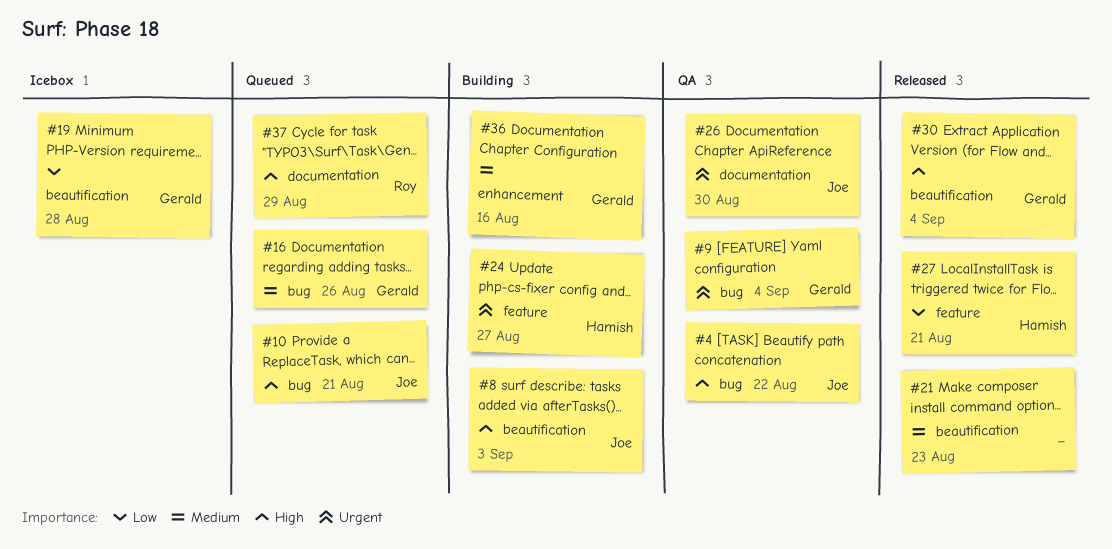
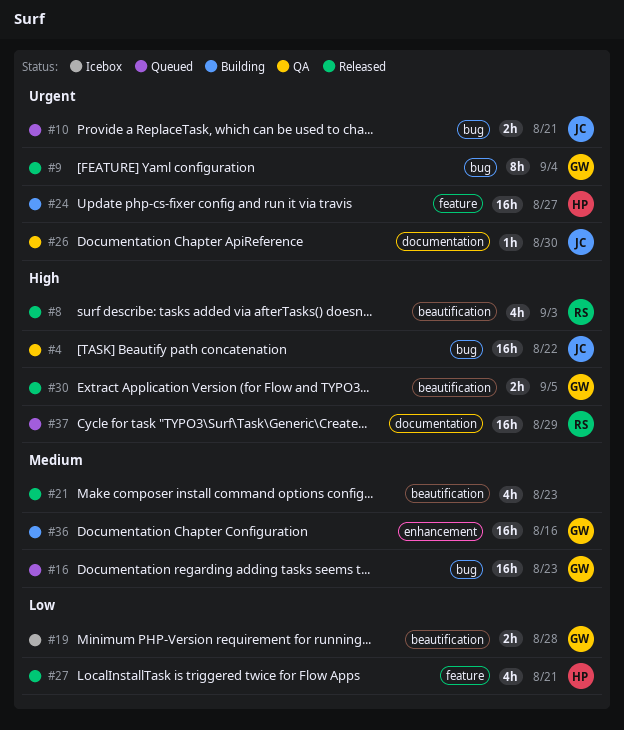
#8, status: Building -> Released
#8, owner: Joe -> Roy
#9, status: QA -> Released
#10, priority: High -> Urgent
#16, due: Aug 26 -> Aug 23
#30, due: Sep 4 -> Sep 5

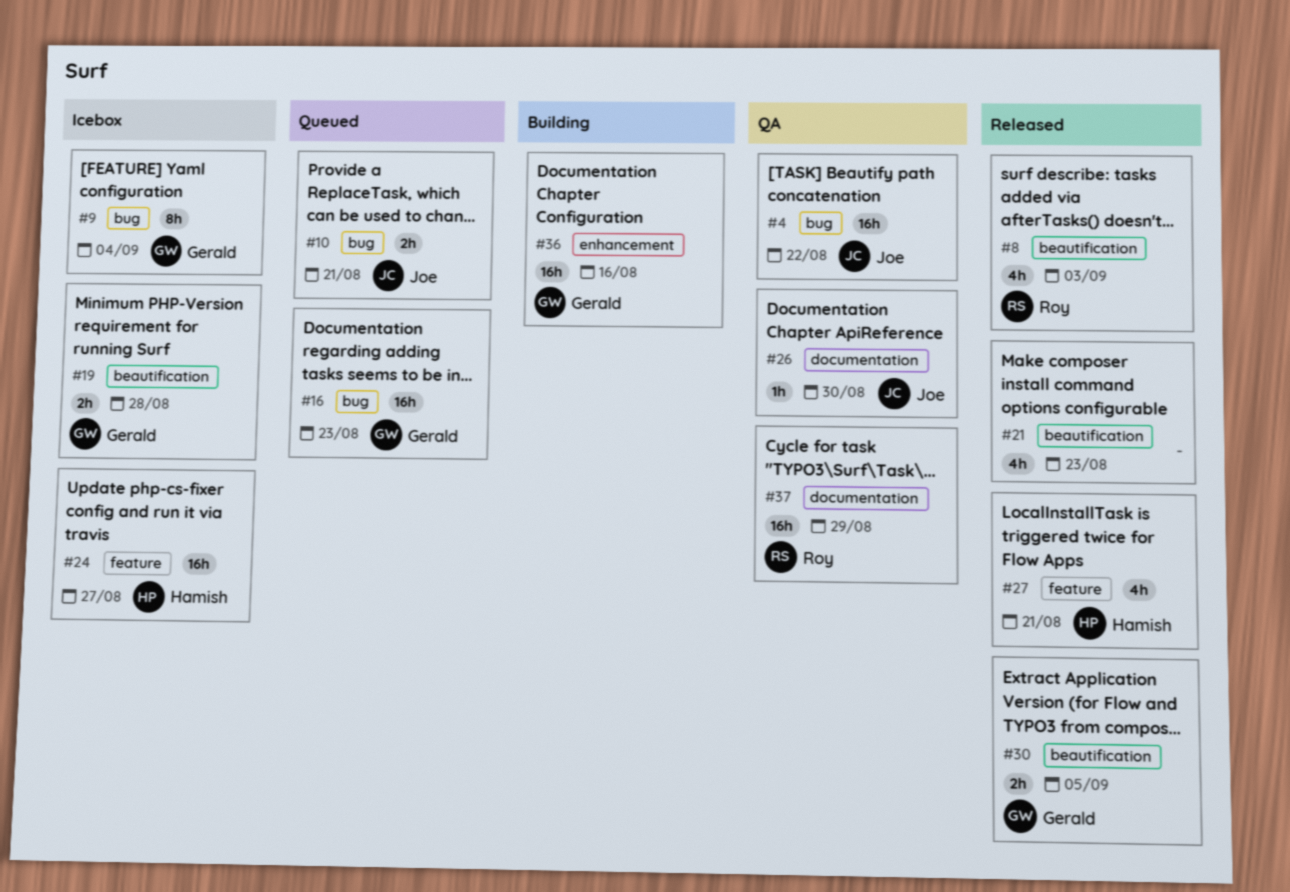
#9, status: Released -> Icebox
#24, status: Building -> Icebox
#37, status: Queued -> QA

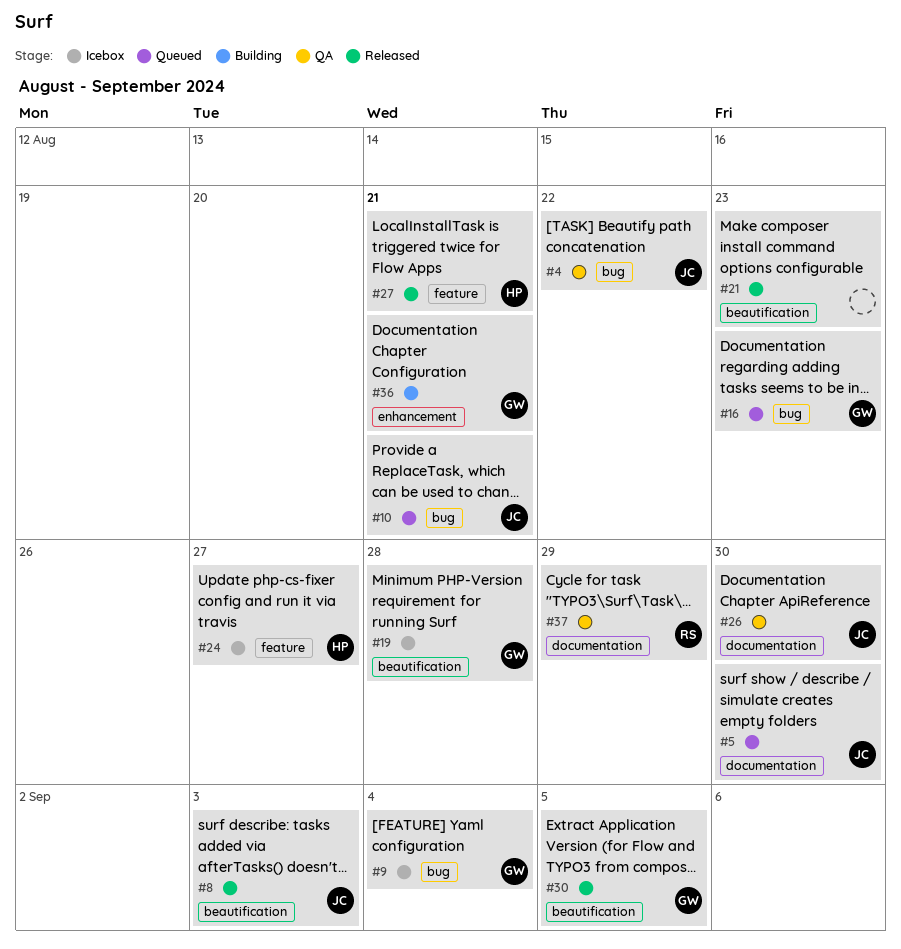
#5: none -> present
#8, owner: Roy -> Joe
#36, due: Aug 16 -> Aug 21

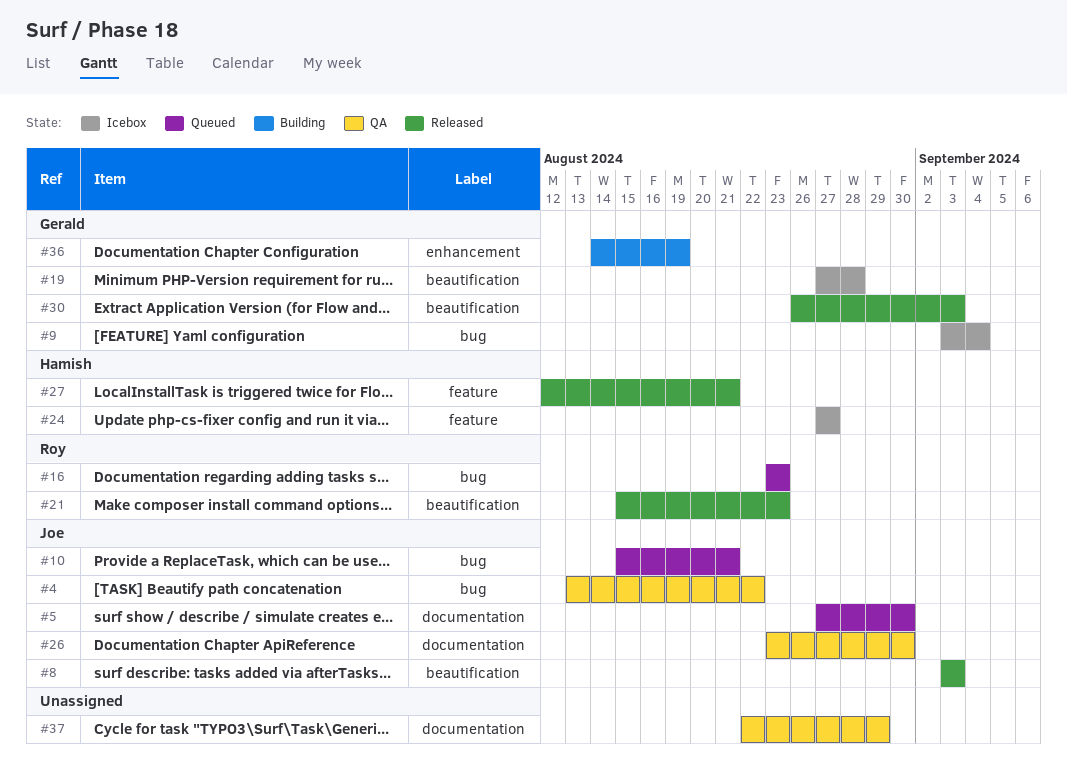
#16, owner: Gerald -> Roy
#21, owner: none -> Roy
#30, due: Sep 5 -> Sep 3
#36, due: Aug 21 -> Aug 19
#37, owner: Roy -> none

